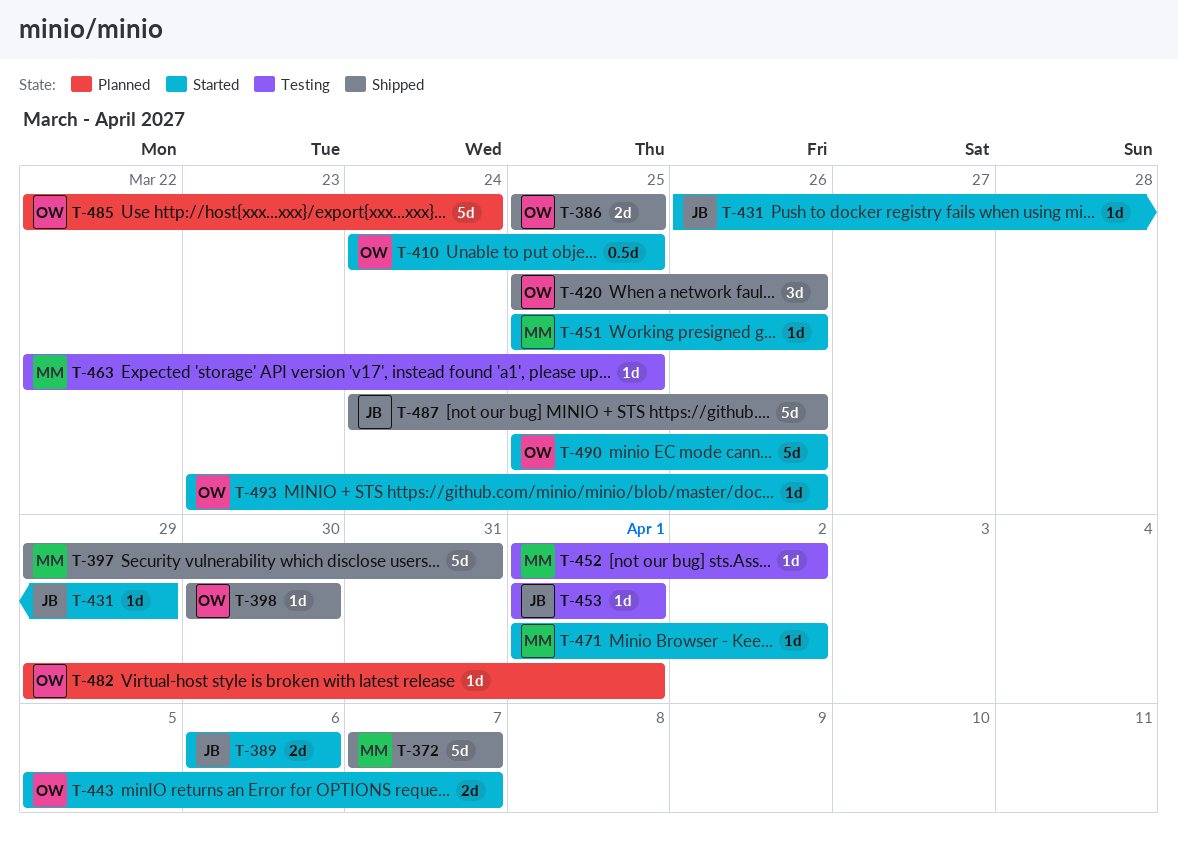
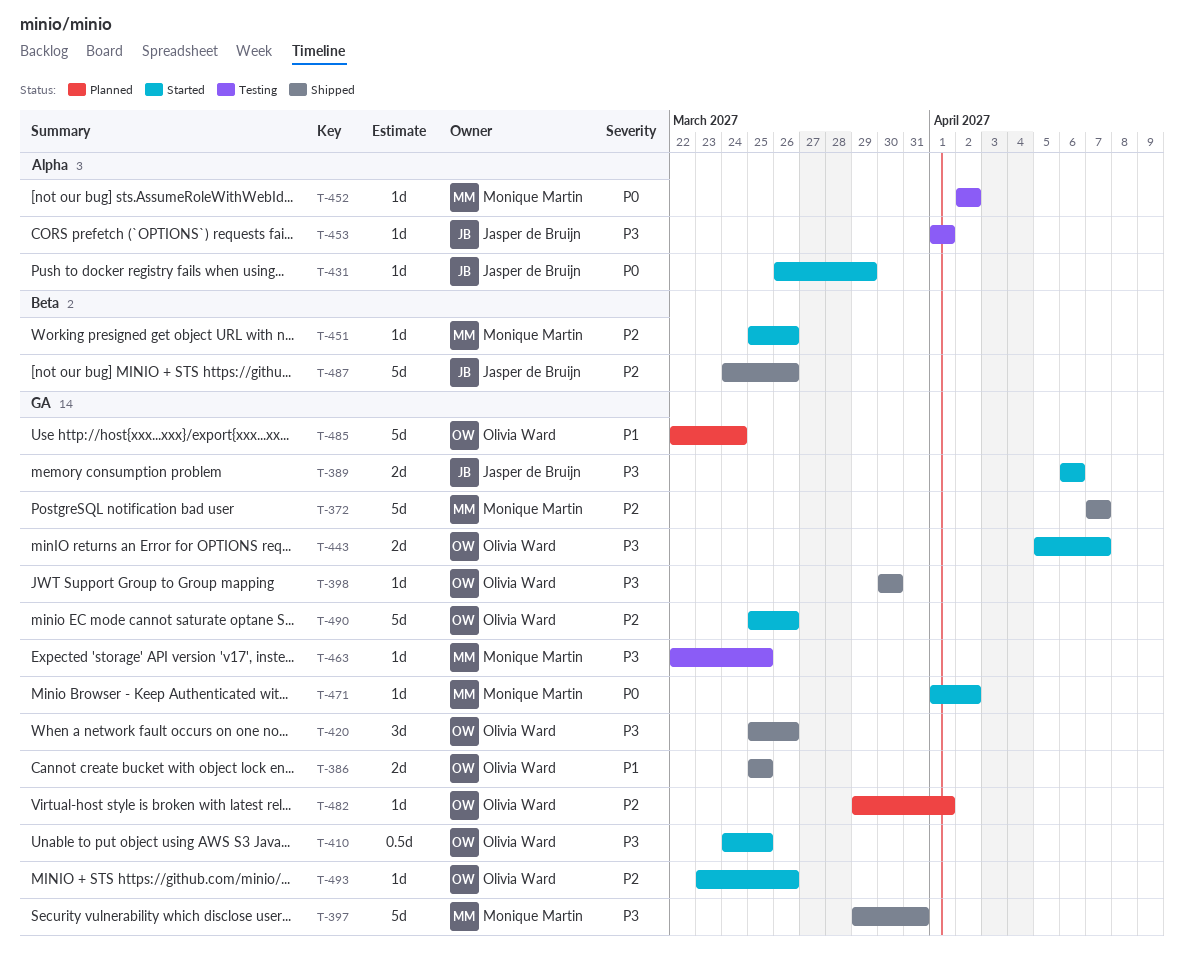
T-452, start: Apr 1 -> Apr 2

